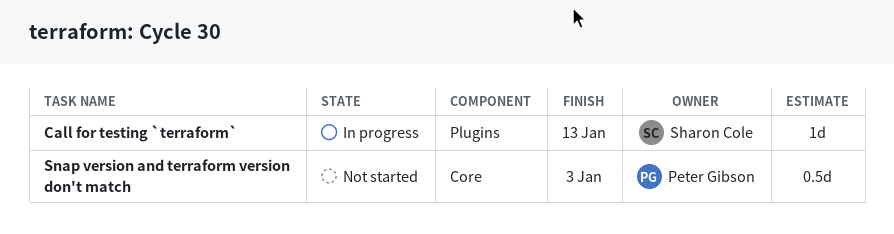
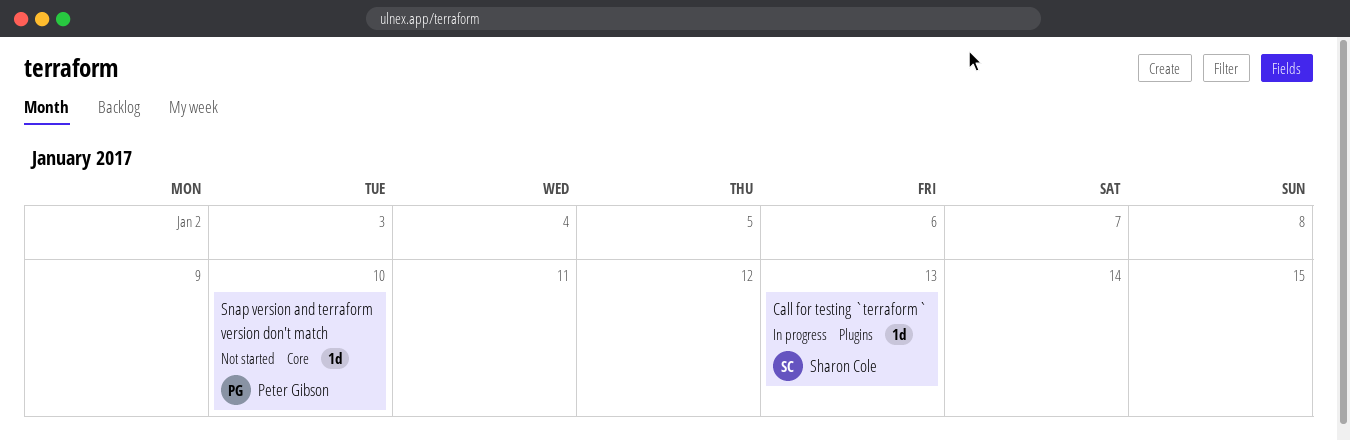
Snap version and terraform version don't match, estimate: 0.5d -> 1d
Snap version and terraform version don't match, due: Jan 3 -> Jan 10

